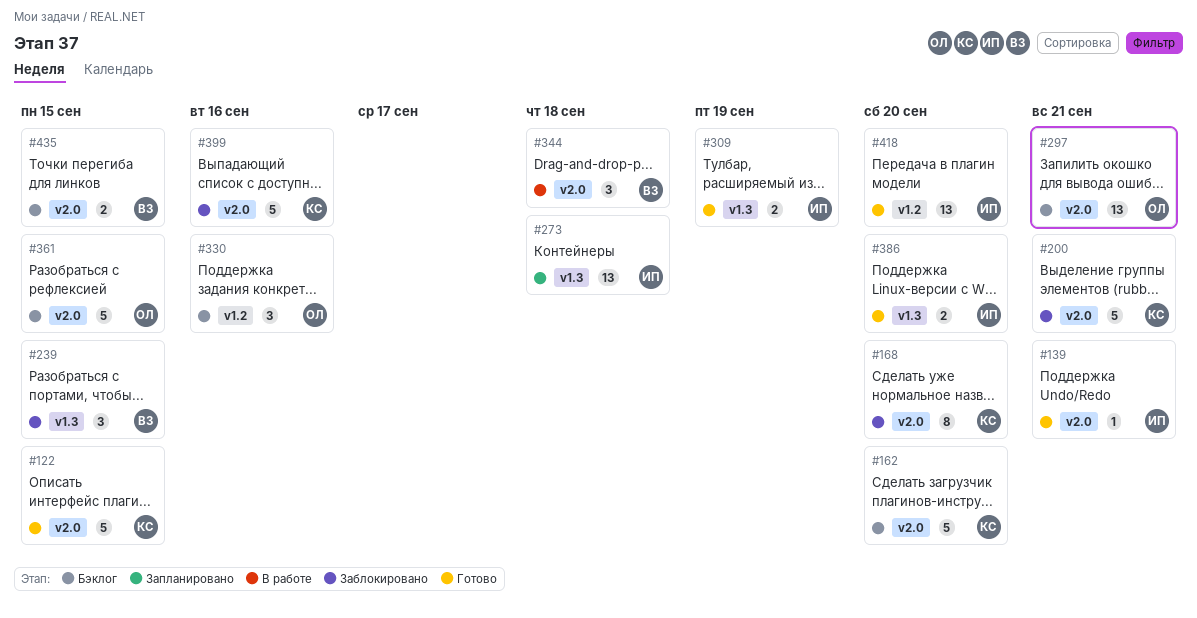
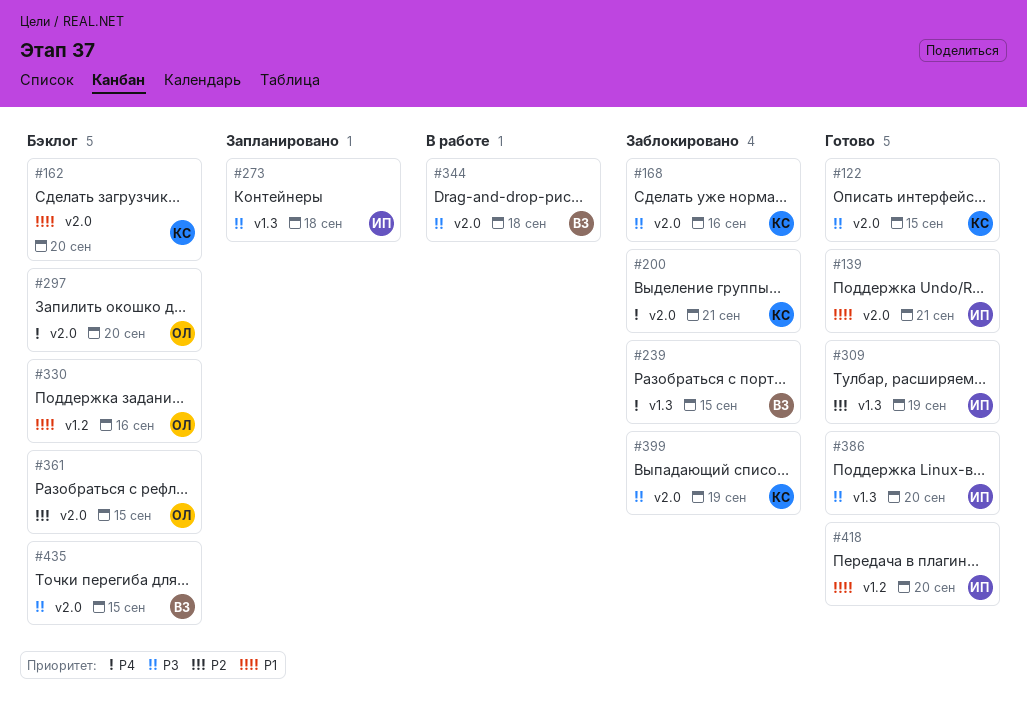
#168, due: Sep 20 -> Sep 16
#297, due: Sep 21 -> Sep 20
#399, due: Sep 16 -> Sep 19

